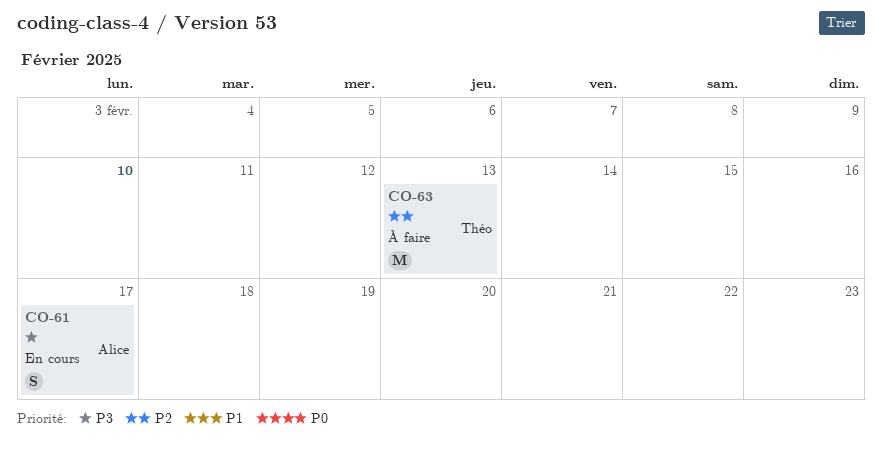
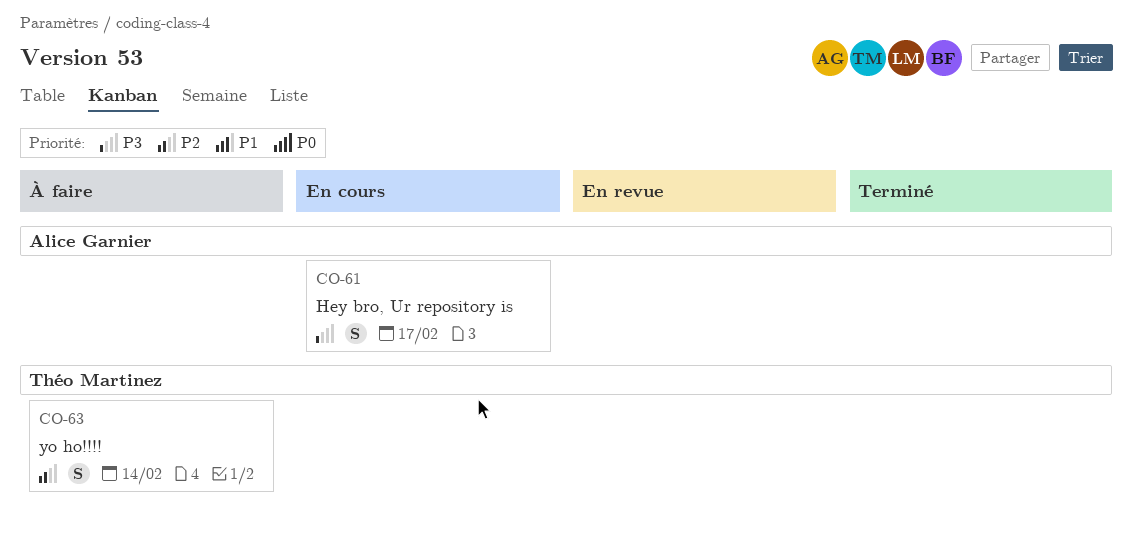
CO-63, estimate: M -> S
CO-63, due: Feb 13 -> Feb 14

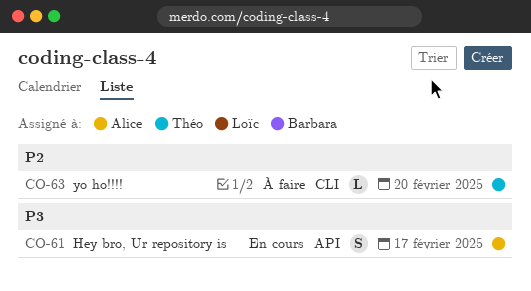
CO-63, estimate: S -> L
CO-63, due: Feb 14 -> Feb 20

